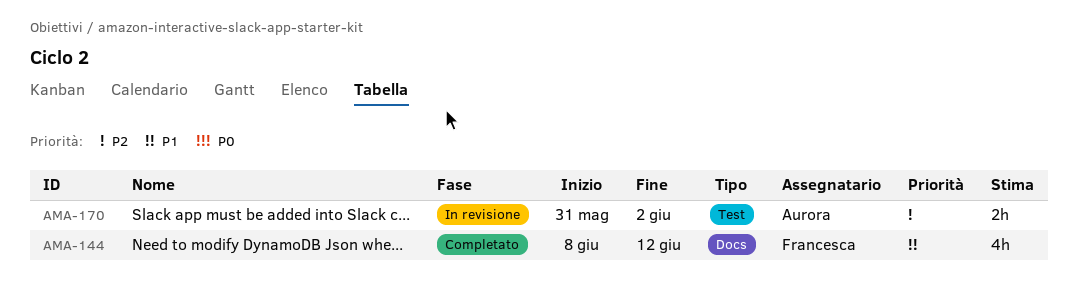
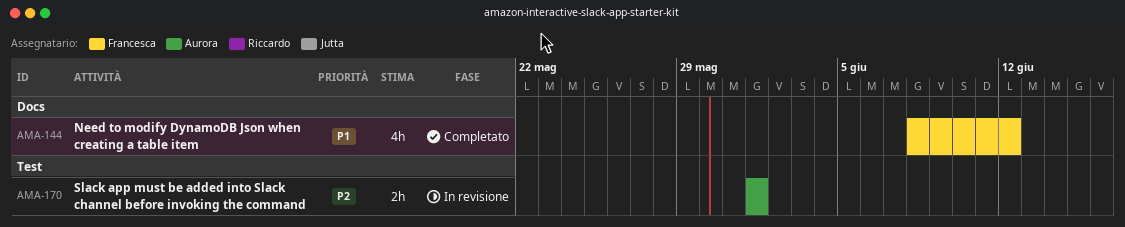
AMA-170, start: May 31 -> Jun 1
AMA-170, due: Jun 2 -> Jun 1

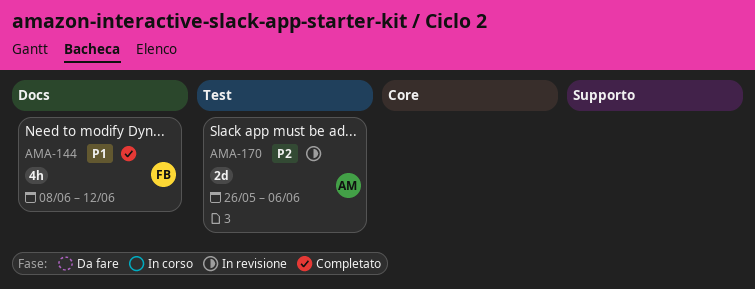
AMA-170, estimate: 2h -> 2d
AMA-170, start: Jun 1 -> May 26
AMA-170, due: Jun 1 -> Jun 6

